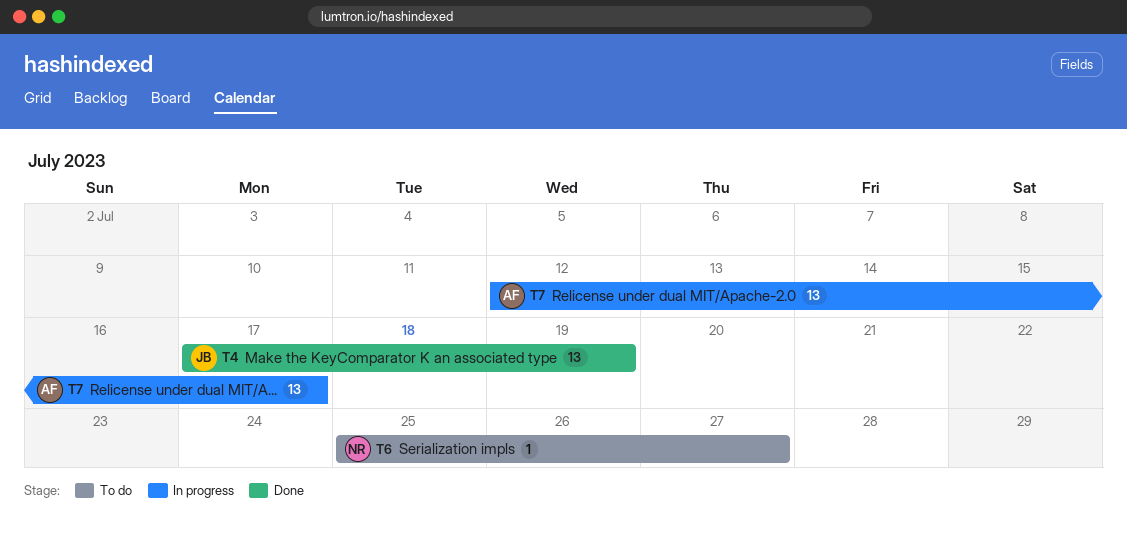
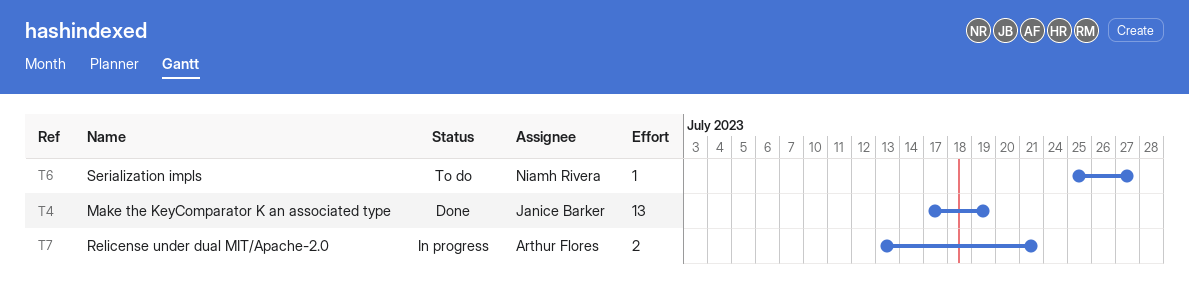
T7, estimate: 13 -> 2
T7, start: Jul 12 -> Jul 13
T7, due: Jul 17 -> Jul 21

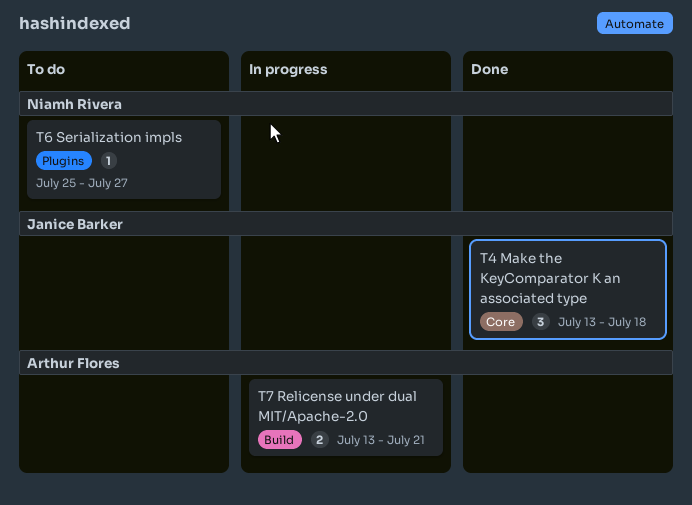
T4, estimate: 13 -> 3
T4, start: Jul 17 -> Jul 13
T4, due: Jul 19 -> Jul 18

